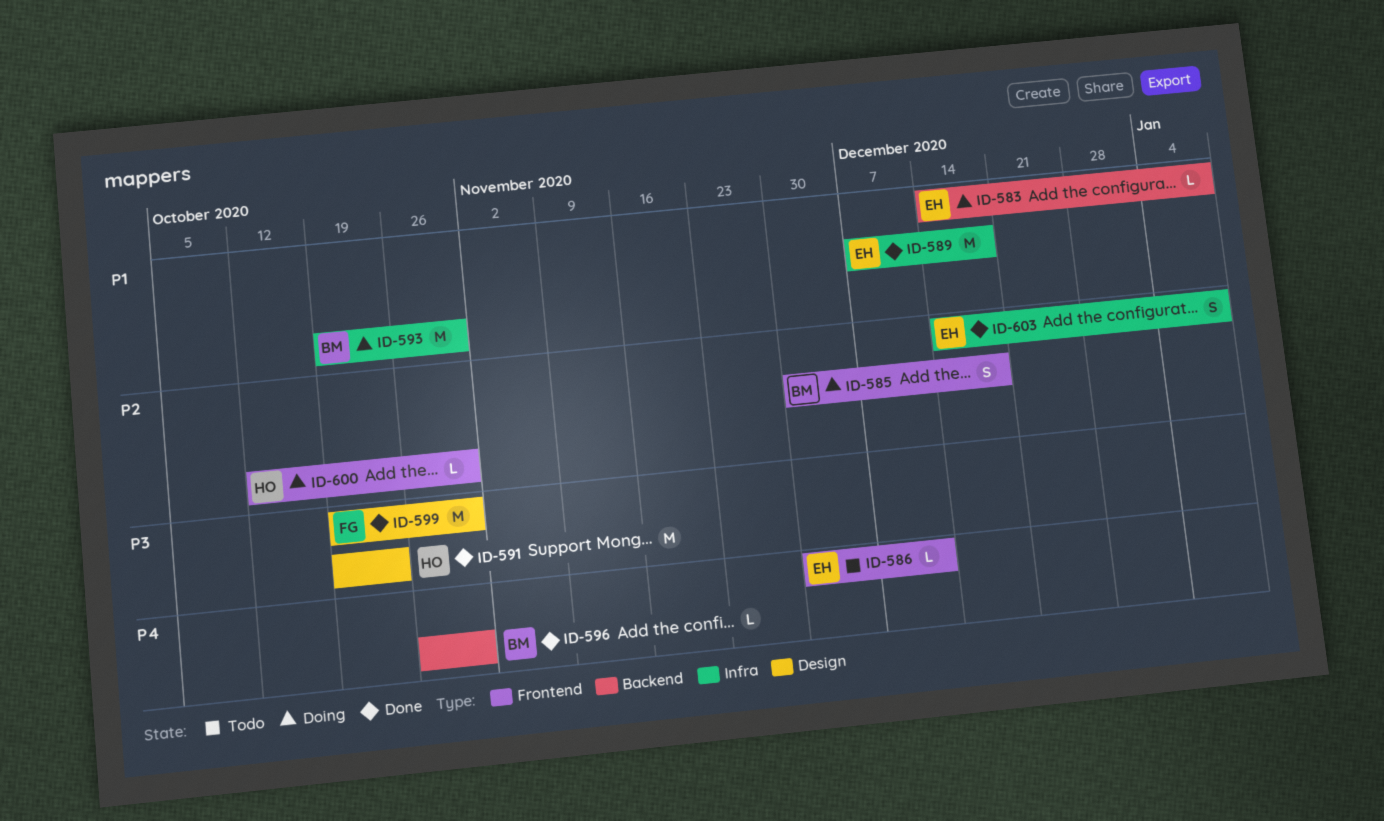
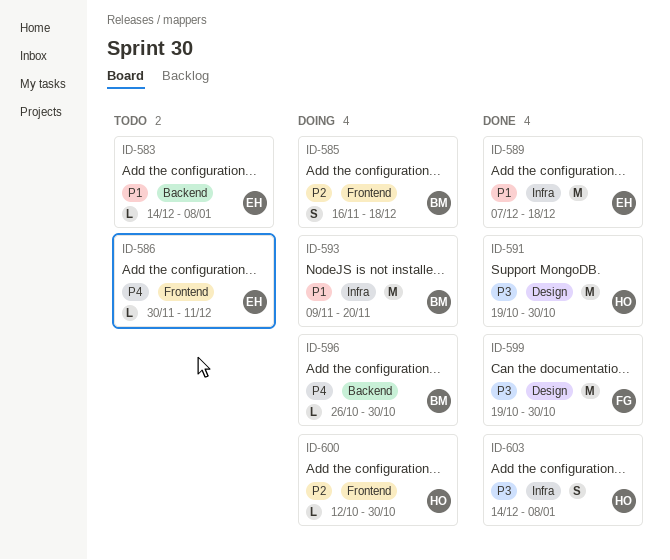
ID-583, status: Doing -> Todo
ID-585, start: Nov 30 -> Nov 16
ID-591, due: Oct 23 -> Oct 30
ID-593, start: Oct 19 -> Nov 9
ID-593, due: Oct 30 -> Nov 20
ID-596, status: Done -> Doing
ID-603, owner: EH -> HO
ID-603, priority: P2 -> P3

